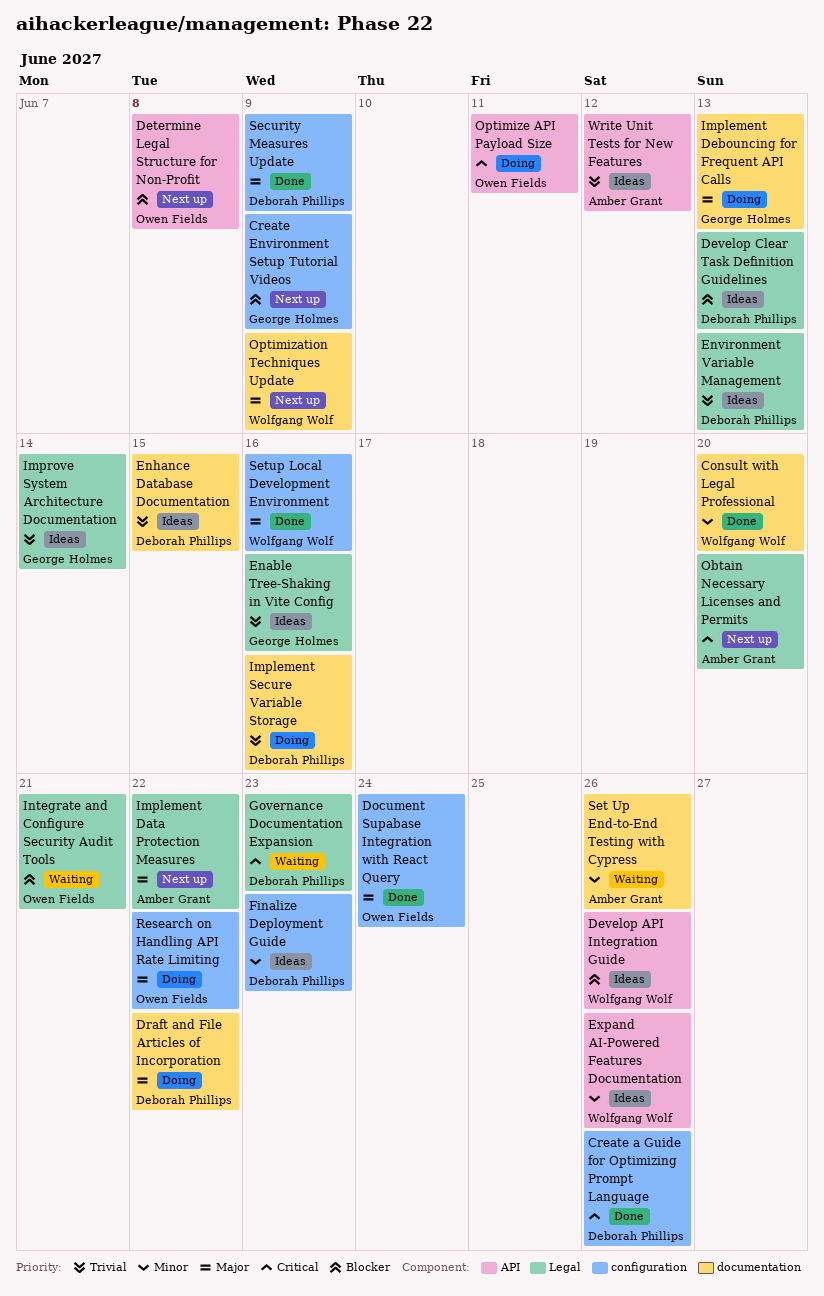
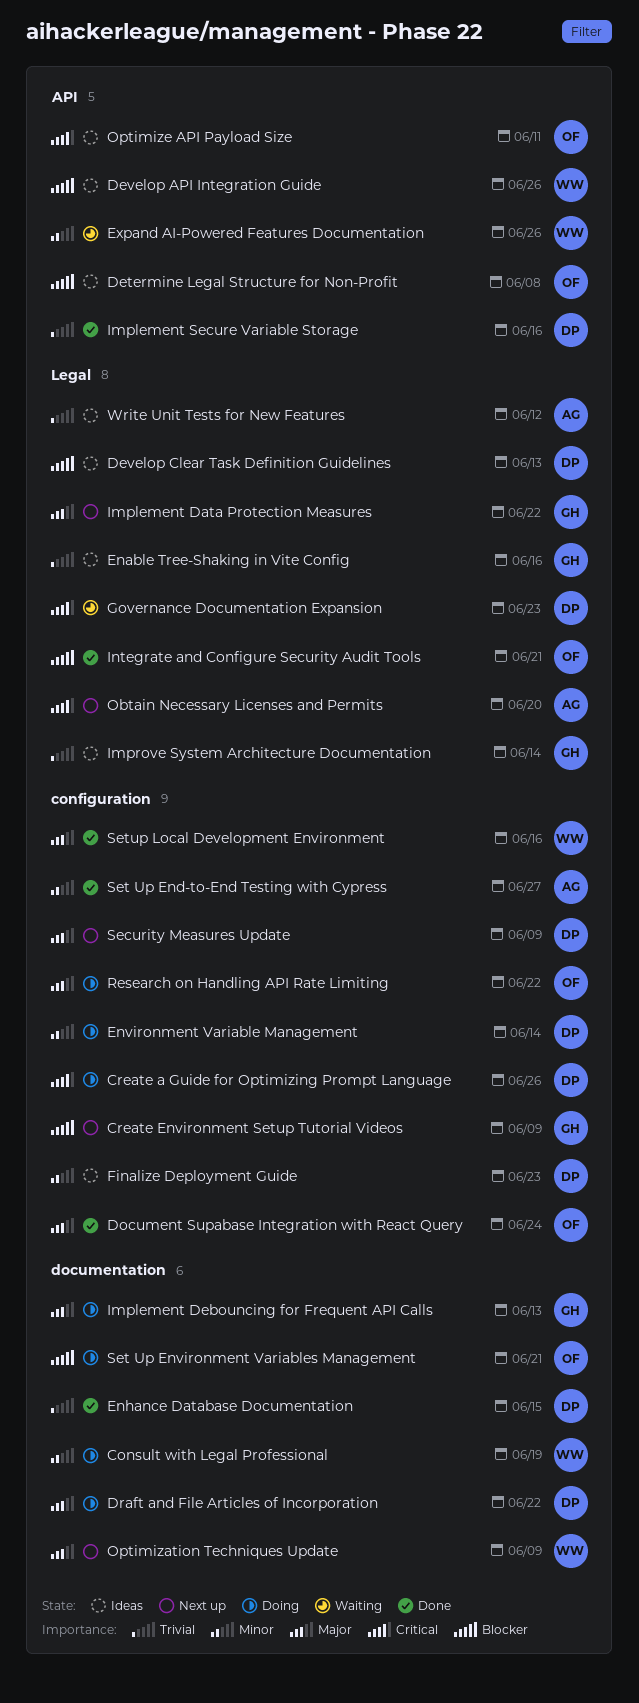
Consult with Legal Professional, status: Done -> Doing
Consult with Legal Professional, due: Jun 20 -> Jun 19
Create a Guide for Optimizing Prompt Language, status: Done -> Doing
Determine Legal Structure for Non-Profit, status: Next up -> Ideas
Enhance Database Documentation, status: Ideas -> Done
Environment Variable Management, status: Ideas -> Doing
Environment Variable Management, priority: Trivial -> Minor
Environment Variable Management, label: Legal -> configuration
Environment Variable Management, due: Jun 13 -> Jun 14
Expand AI-Powered Features Documentation, status: Ideas -> Waiting
Implement Data Protection Measures, owner: Amber Grant -> George Holmes
Implement Secure Variable Storage, status: Doing -> Done
Implement Secure Variable Storage, label: documentation -> API
Integrate and Configure Security Audit Tools, status: Waiting -> Done
Optimize API Payload Size, status: Doing -> Ideas
Security Measures Update, status: Done -> Next up
Set Up End-to-End Testing with Cypress, status: Waiting -> Done
Set Up End-to-End Testing with Cypress, label: documentation -> configuration
Set Up End-to-End Testing with Cypress, due: Jun 26 -> Jun 27
Set Up Environment Variables Management: none -> present
Write Unit Tests for New Features, label: API -> Legal

